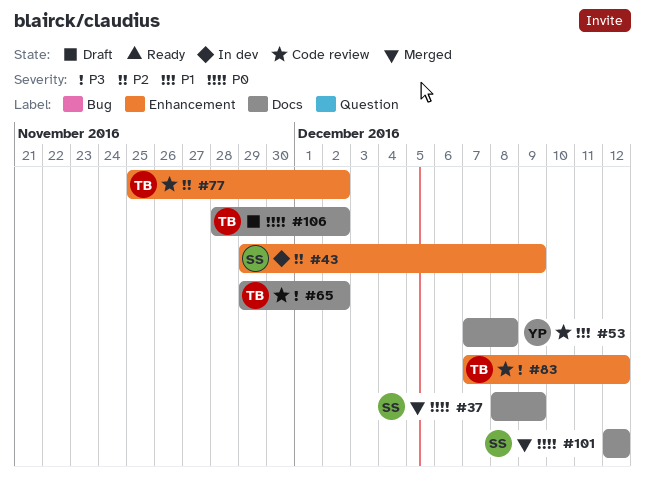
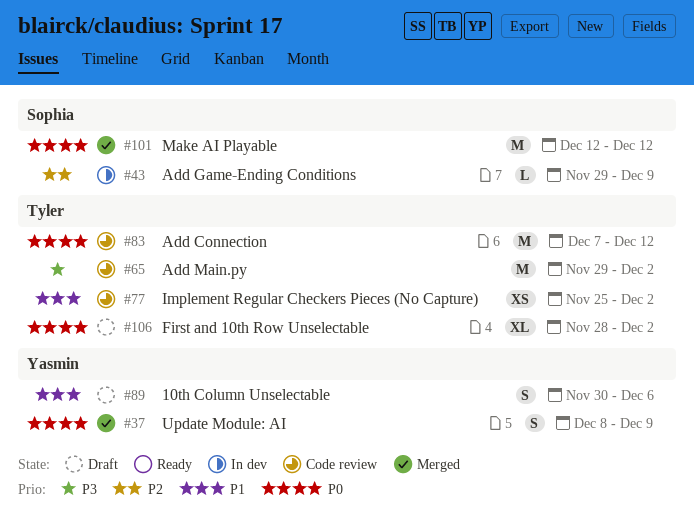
#37, owner: Sophia -> Yasmin
#53: present -> none
#77, priority: P2 -> P1
#83, priority: P3 -> P0
#89: none -> present

